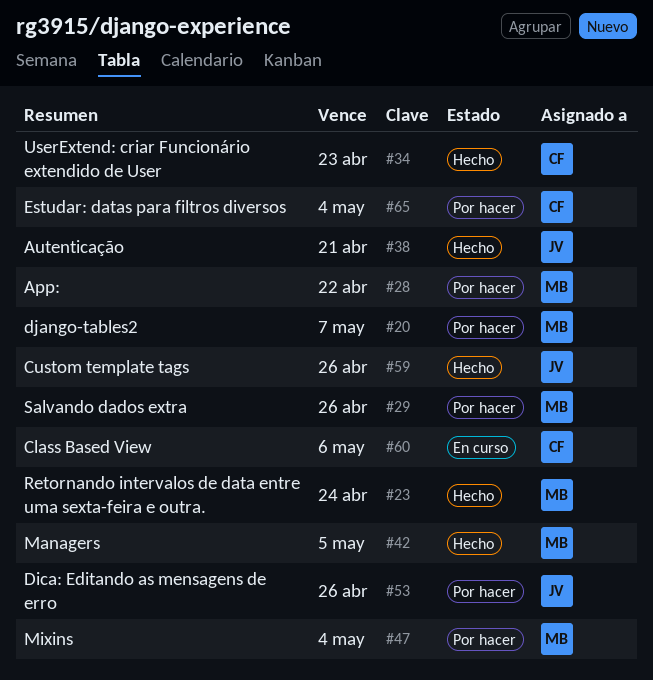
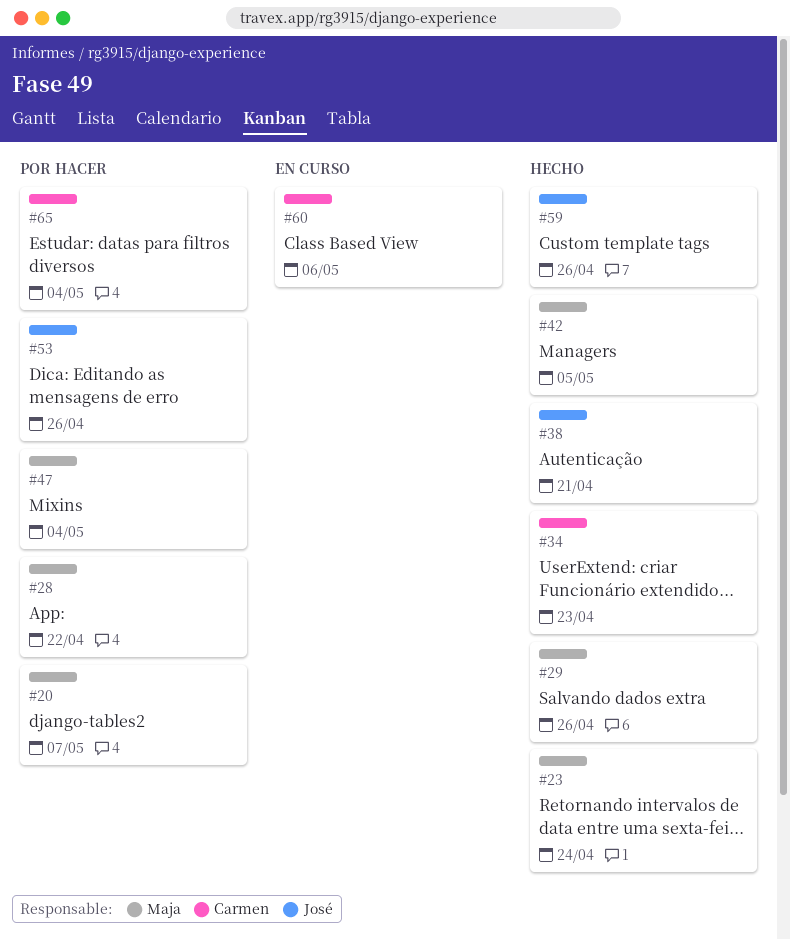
#29, status: Por hacer -> Hecho

